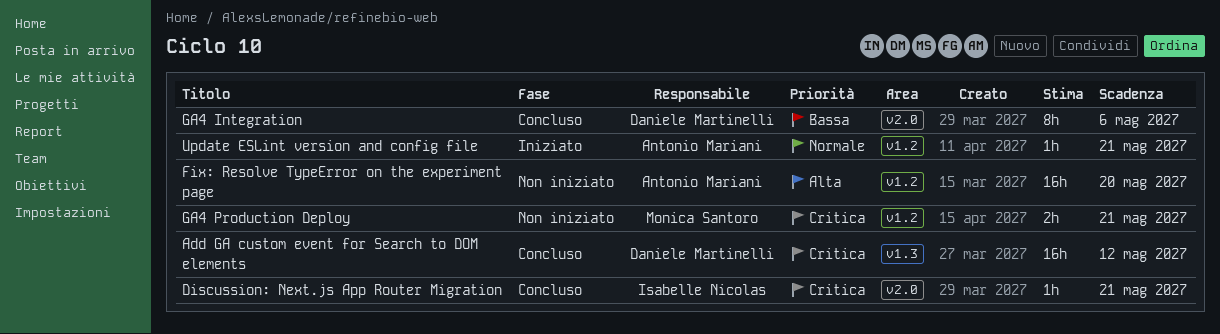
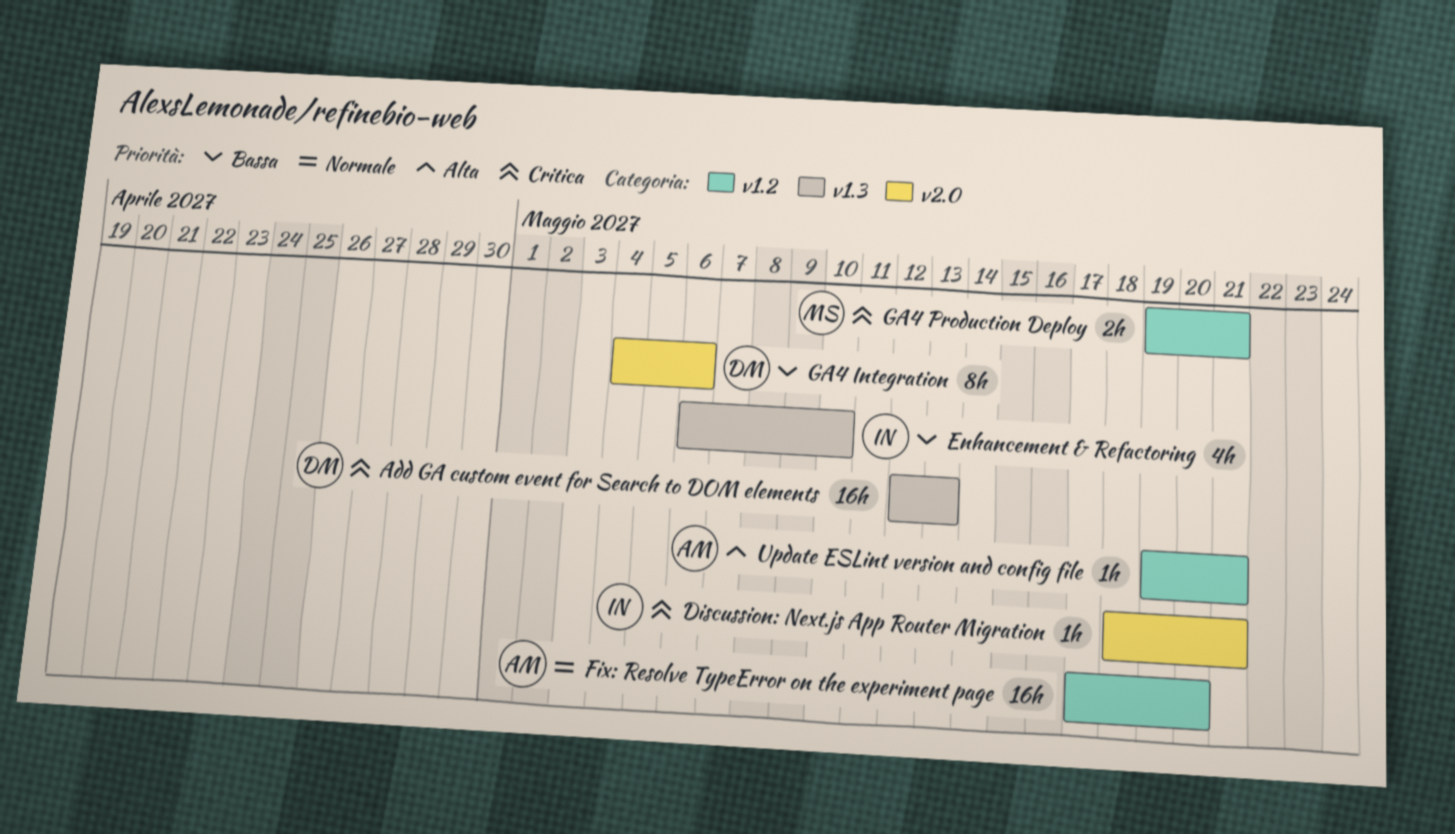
Add GA custom event for Search to DOM elements, due: May 12 -> May 13
Enhancement & Refactoring: none -> present
Fix: Resolve TypeError on the experiment page, priority: Alta -> Normale
Update ESLint version and config file, priority: Normale -> Alta

